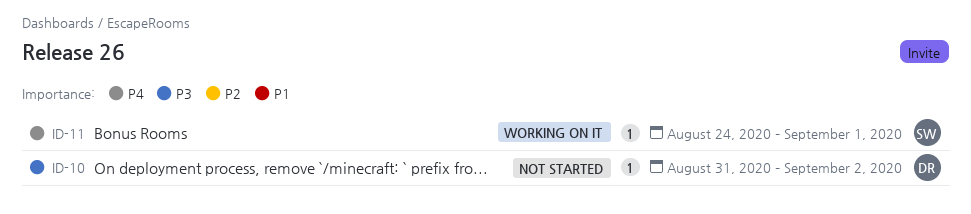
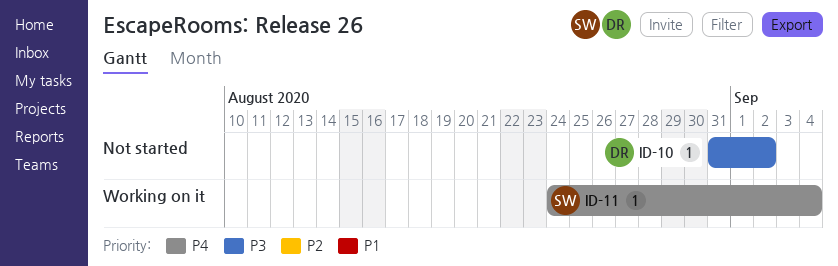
ID-11, due: Sep 1 -> Sep 4

